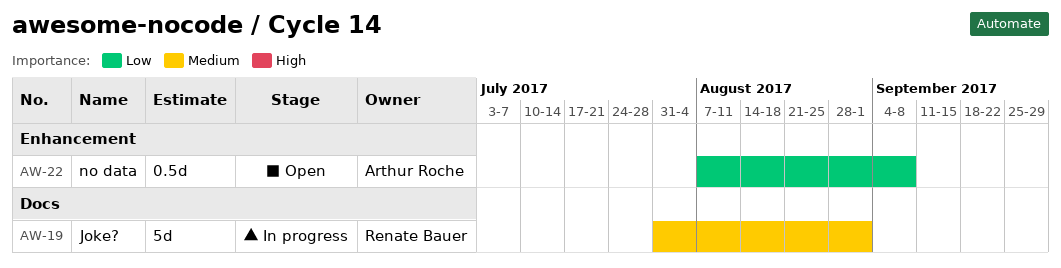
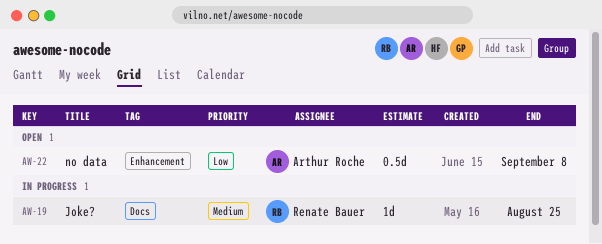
AW-19, estimate: 5d -> 1d
AW-19, due: Sep 1 -> Aug 25

